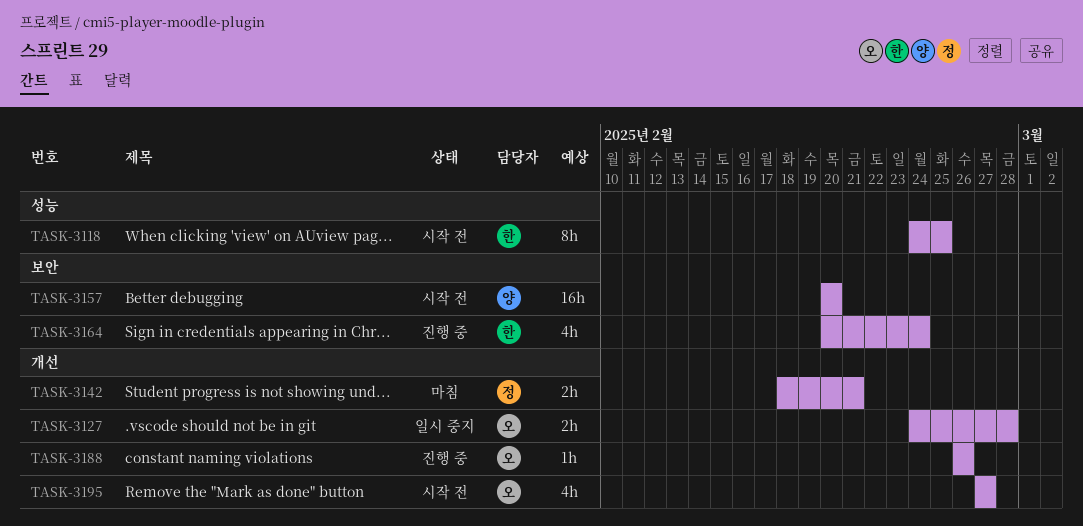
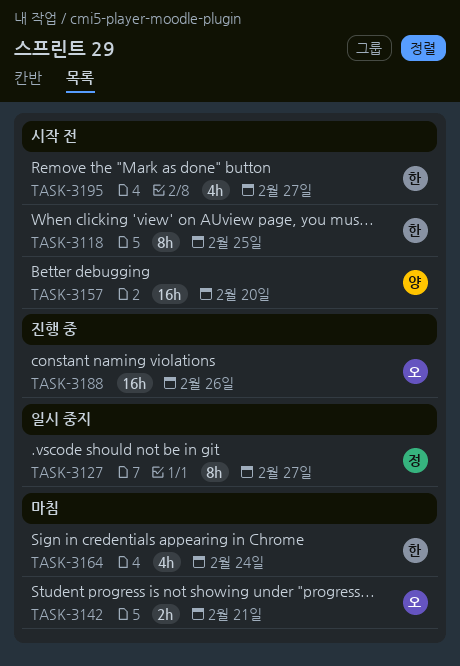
TASK-3127, owner: 오 -> 정
TASK-3127, estimate: 2h -> 8h
TASK-3127, due: Feb 28 -> Feb 27
TASK-3142, owner: 정 -> 오
TASK-3164, status: 진행 중 -> 마침
TASK-3188, estimate: 1h -> 16h
TASK-3195, owner: 오 -> 한

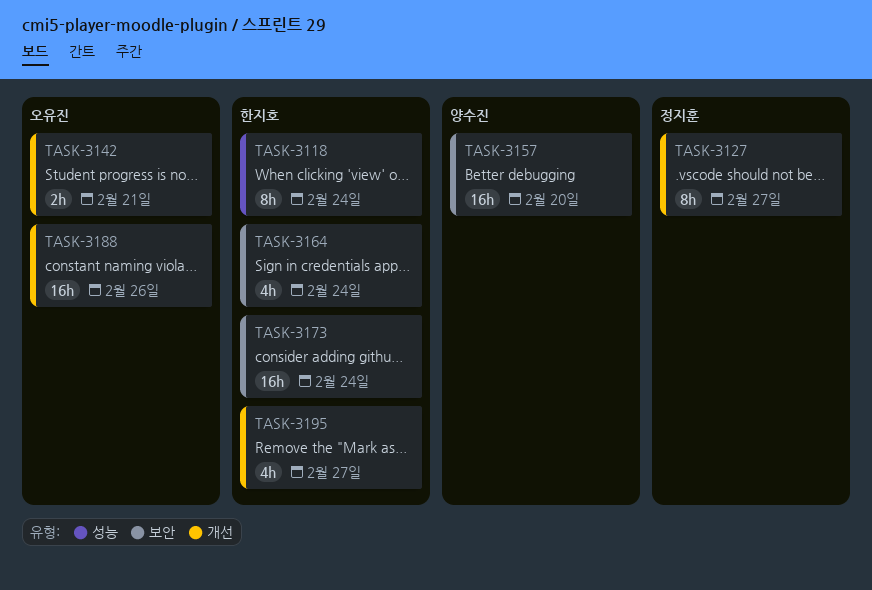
TASK-3118, due: Feb 25 -> Feb 24
TASK-3173: none -> present

